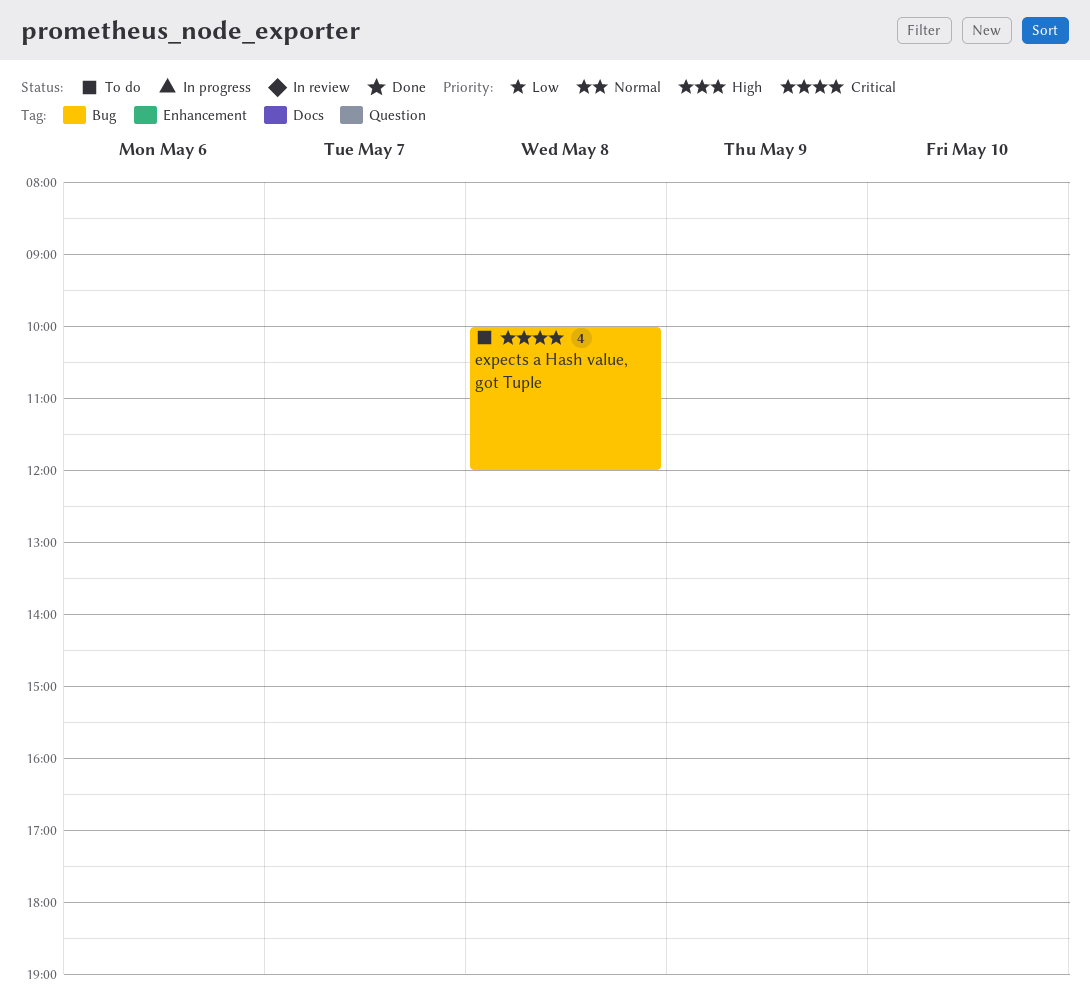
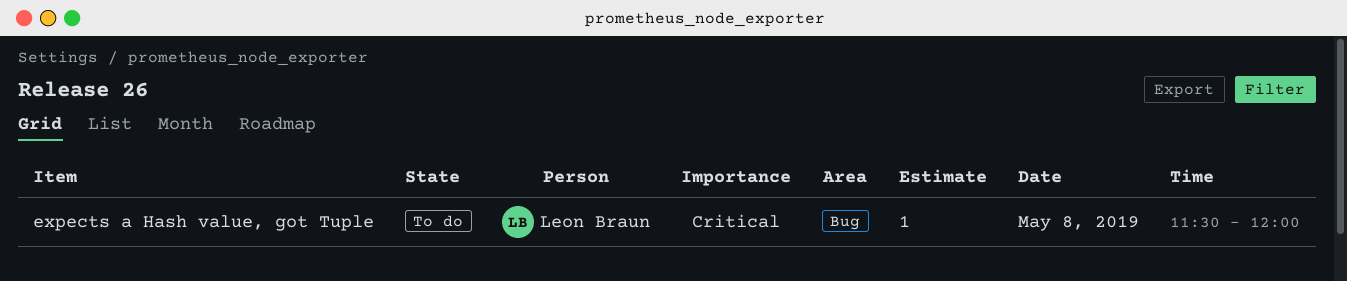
expects a Hash value, got Tuple, estimate: 4 -> 1
expects a Hash value, got Tuple, begins: 10:00 -> 11:30

